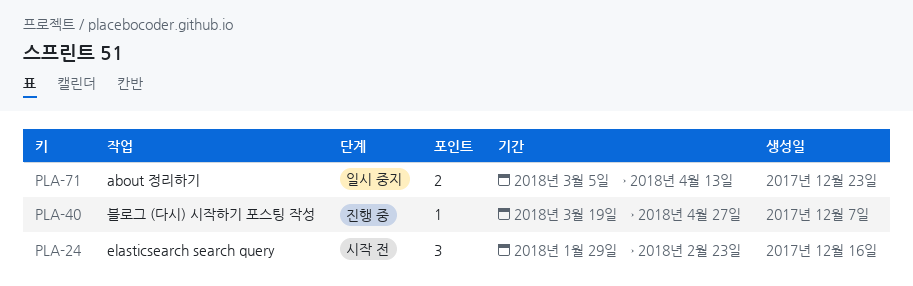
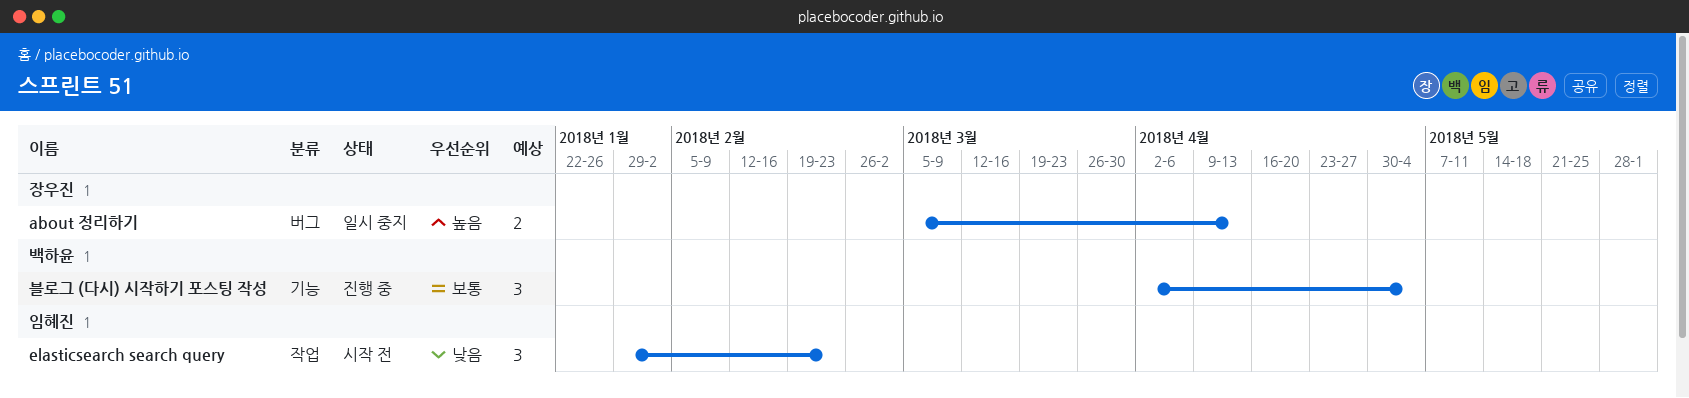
블로그 (다시) 시작하기 포스팅 작성, estimate: 1 -> 3
블로그 (다시) 시작하기 포스팅 작성, start: Mar 19 -> Apr 2
블로그 (다시) 시작하기 포스팅 작성, due: Apr 27 -> May 4

